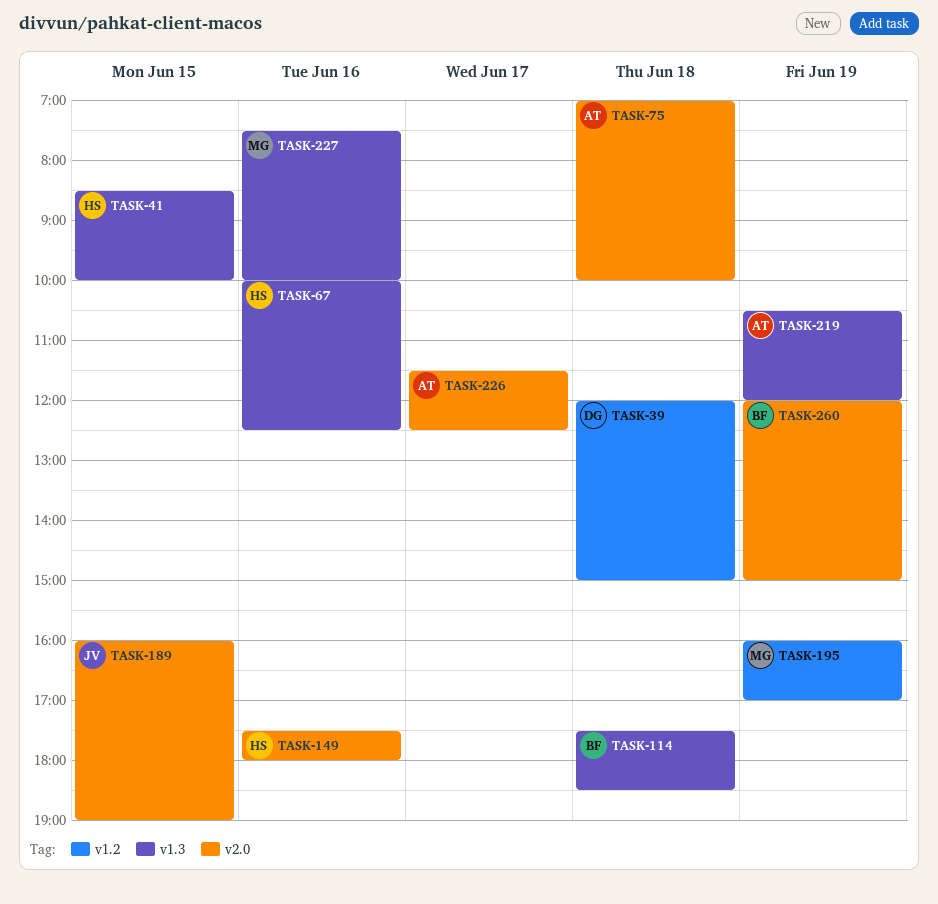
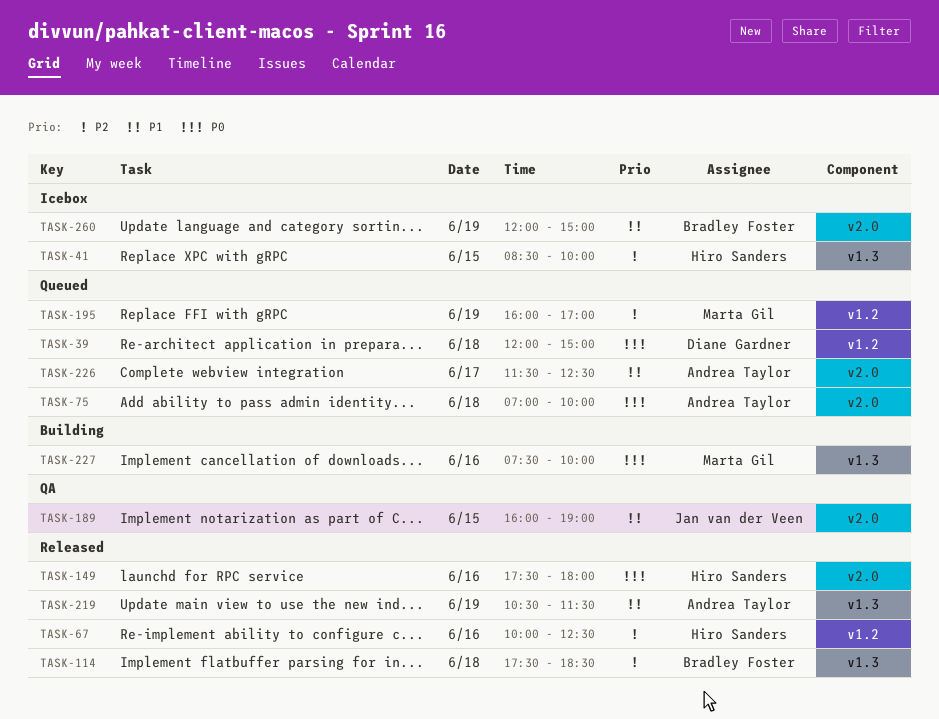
TASK-67, label: v1.3 -> v1.2
TASK-219, ends: 12:00 -> 11:30

